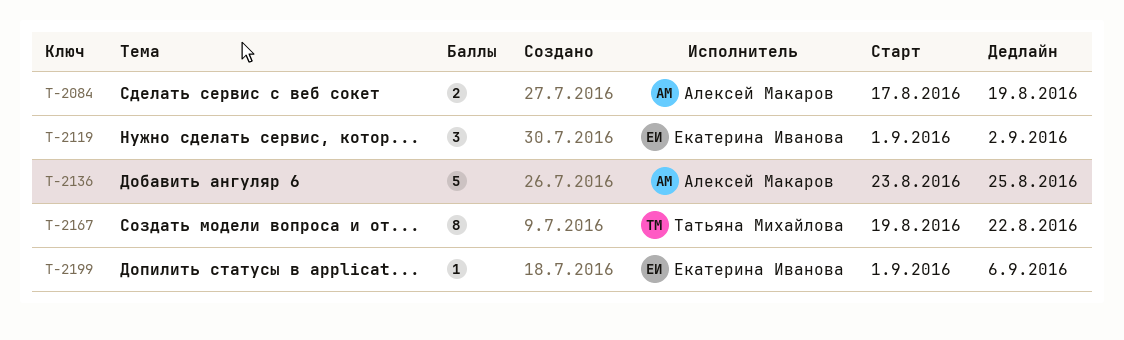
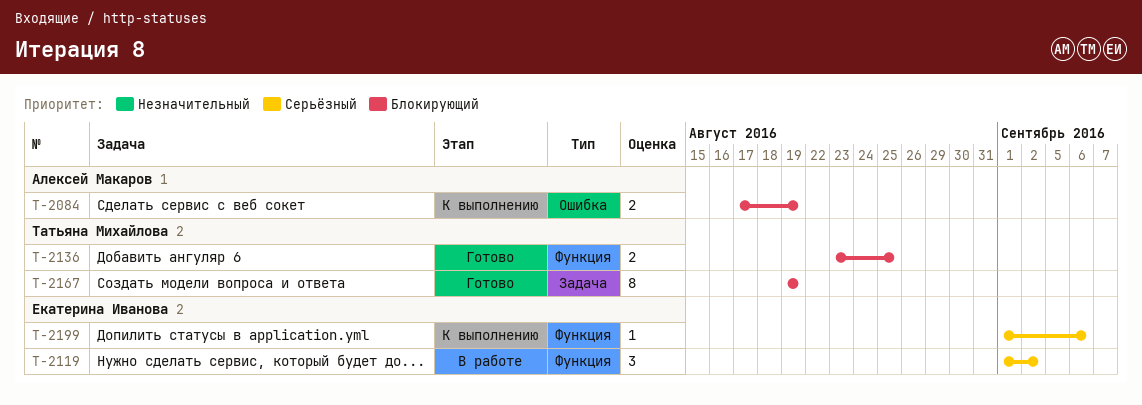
T-2136, owner: Алексей Макаров -> Татьяна Михайлова
T-2136, estimate: 5 -> 2
T-2167, due: Aug 22 -> Aug 19

